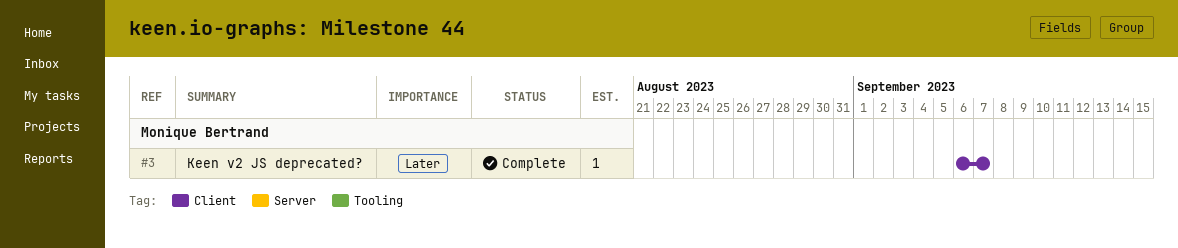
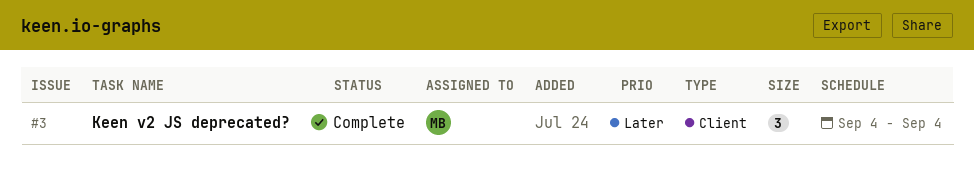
#3, estimate: 1 -> 3
#3, start: Sep 6 -> Sep 4
#3, due: Sep 7 -> Sep 4

